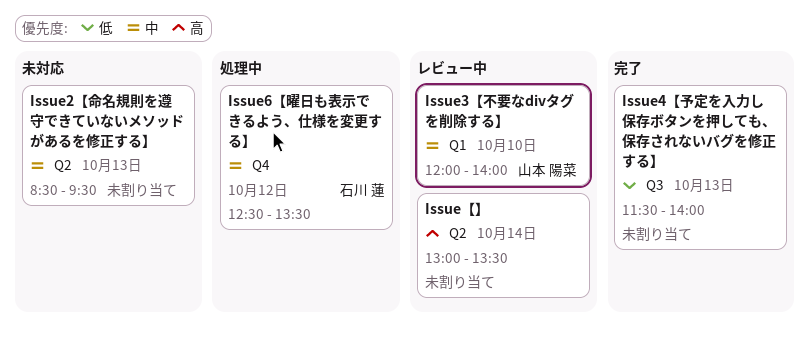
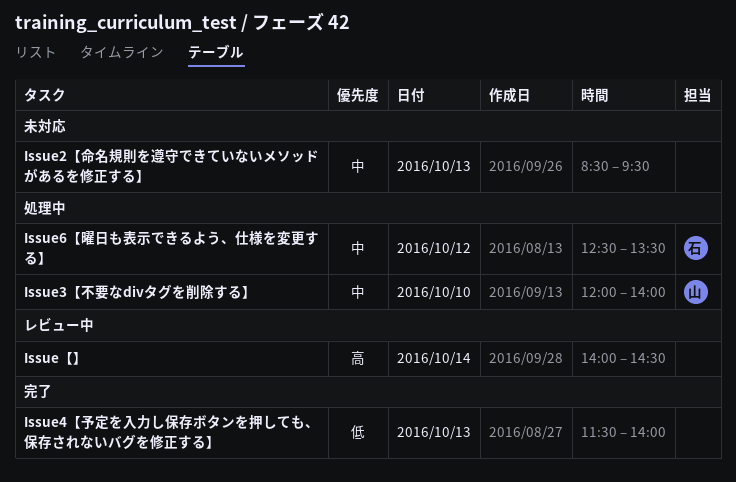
Issue3【不要なdivタグを削除する】, status: レビュー中 -> 処理中
Issue【】, begins: 13:00 -> 14:00
Issue【】, ends: 13:30 -> 14:30

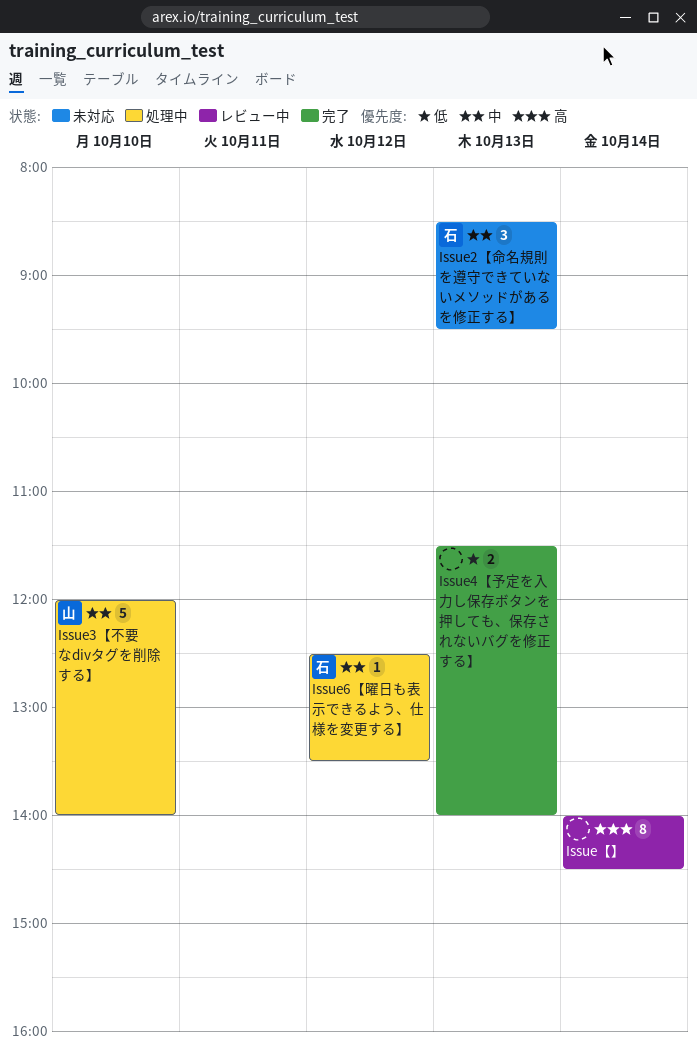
Issue2【命名規則を遵守できていないメソッドがあるを修正する】, owner: none -> 石

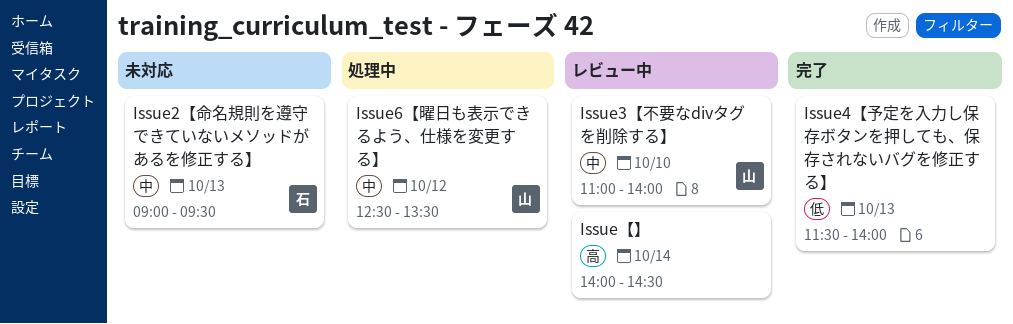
Issue2【命名規則を遵守できていないメソッドがあるを修正する】, begins: 08:30 -> 09:00
Issue3【不要なdivタグを削除する】, status: 処理中 -> レビュー中
Issue3【不要なdivタグを削除する】, begins: 12:00 -> 11:00
Issue6【曜日も表示できるよう、仕様を変更する】, owner: 石 -> 山

